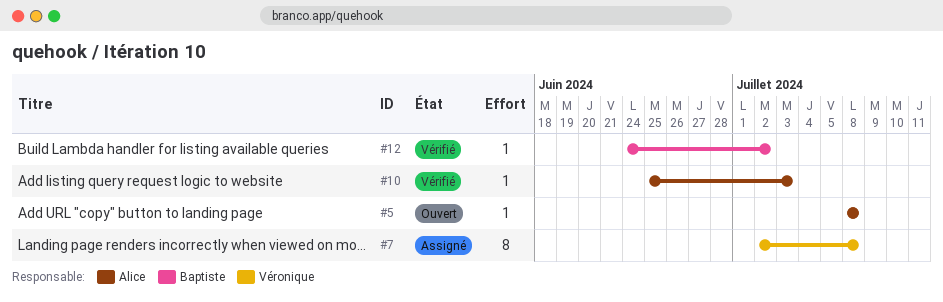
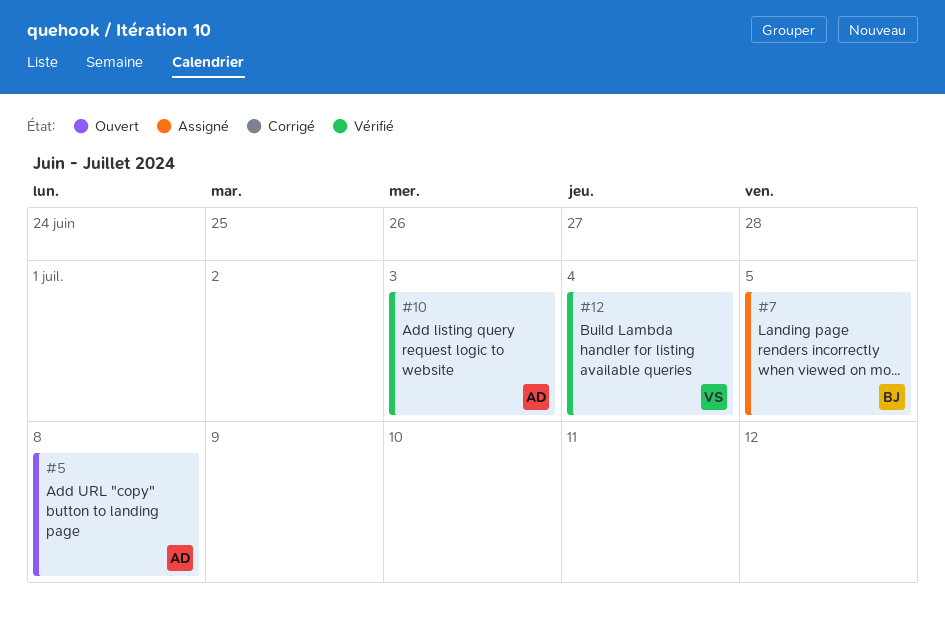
#7, owner: Véronique -> Baptiste
#7, due: Jul 8 -> Jul 5
#12, owner: Baptiste -> Véronique
#12, due: Jul 2 -> Jul 4

